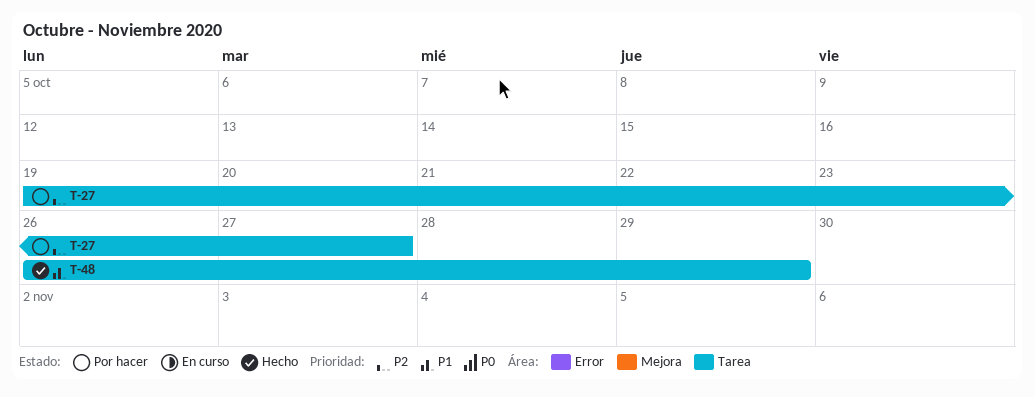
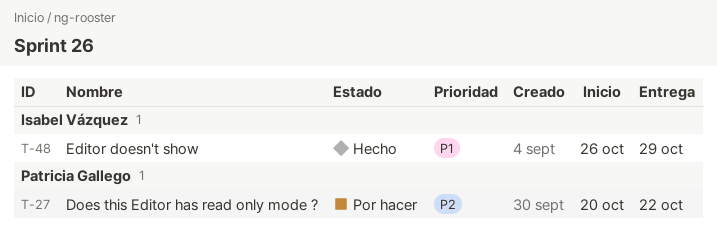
T-27, start: Oct 19 -> Oct 20
T-27, due: Oct 27 -> Oct 22

